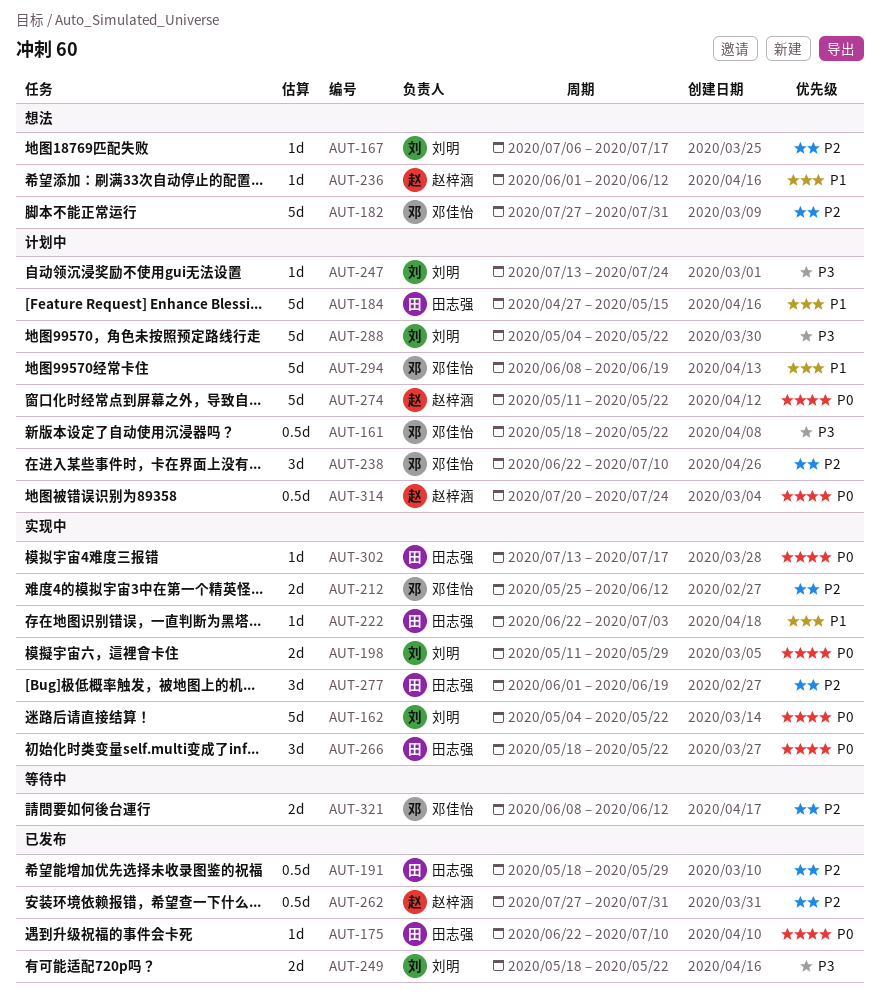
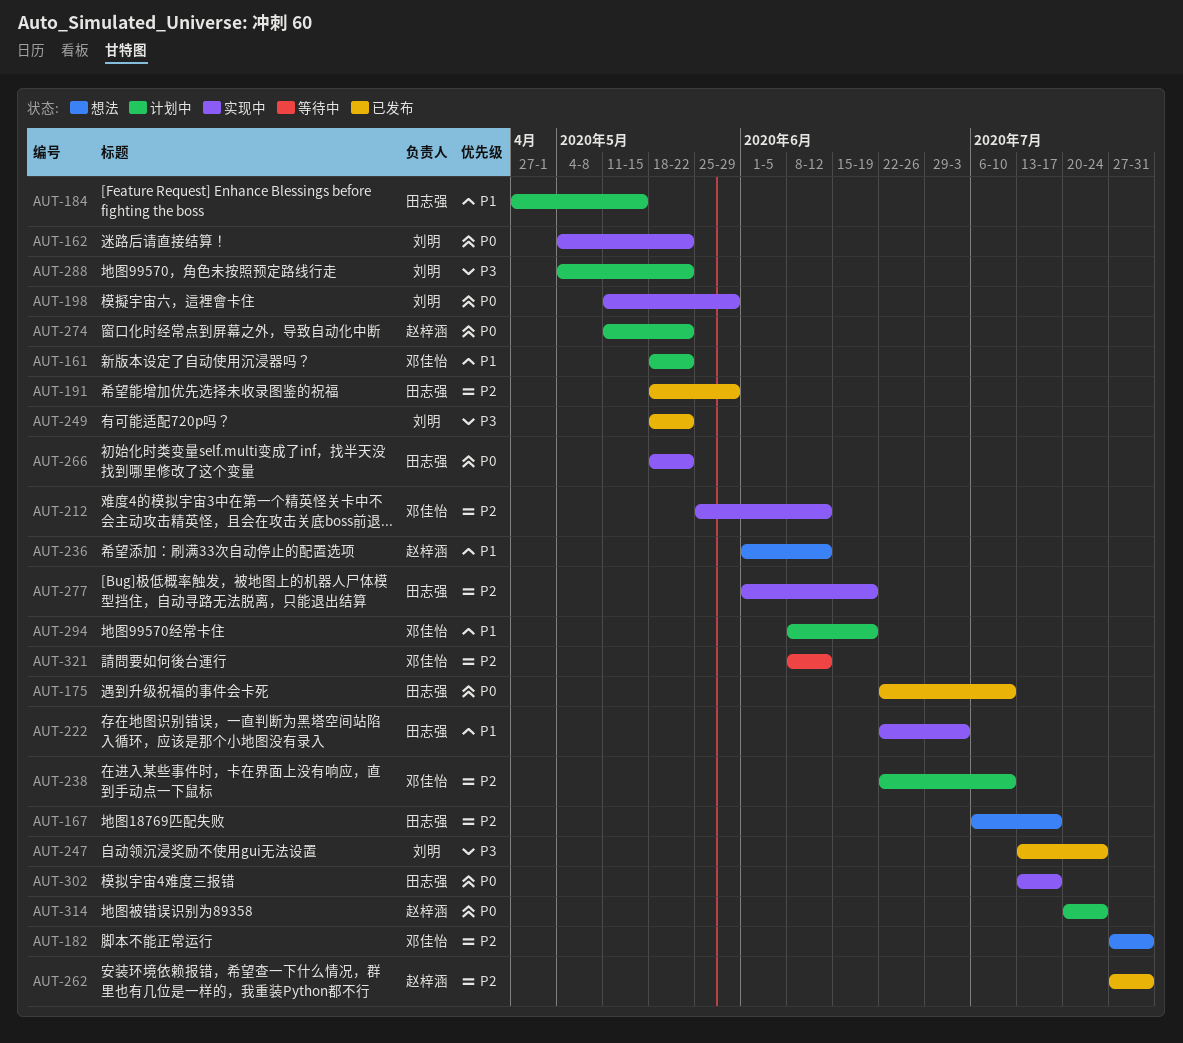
AUT-161, priority: P3 -> P1
AUT-167, owner: 刘明 -> 田志强
AUT-247, status: 计划中 -> 已发布

